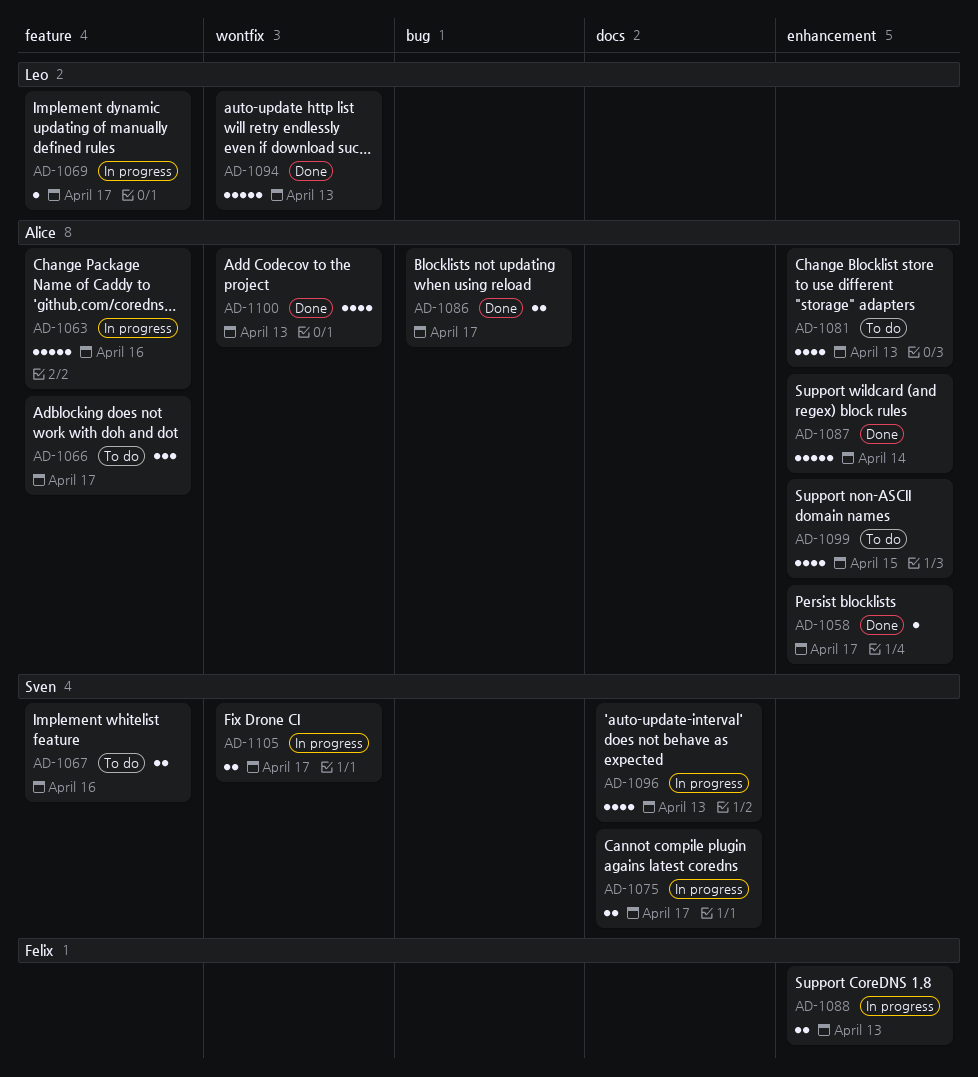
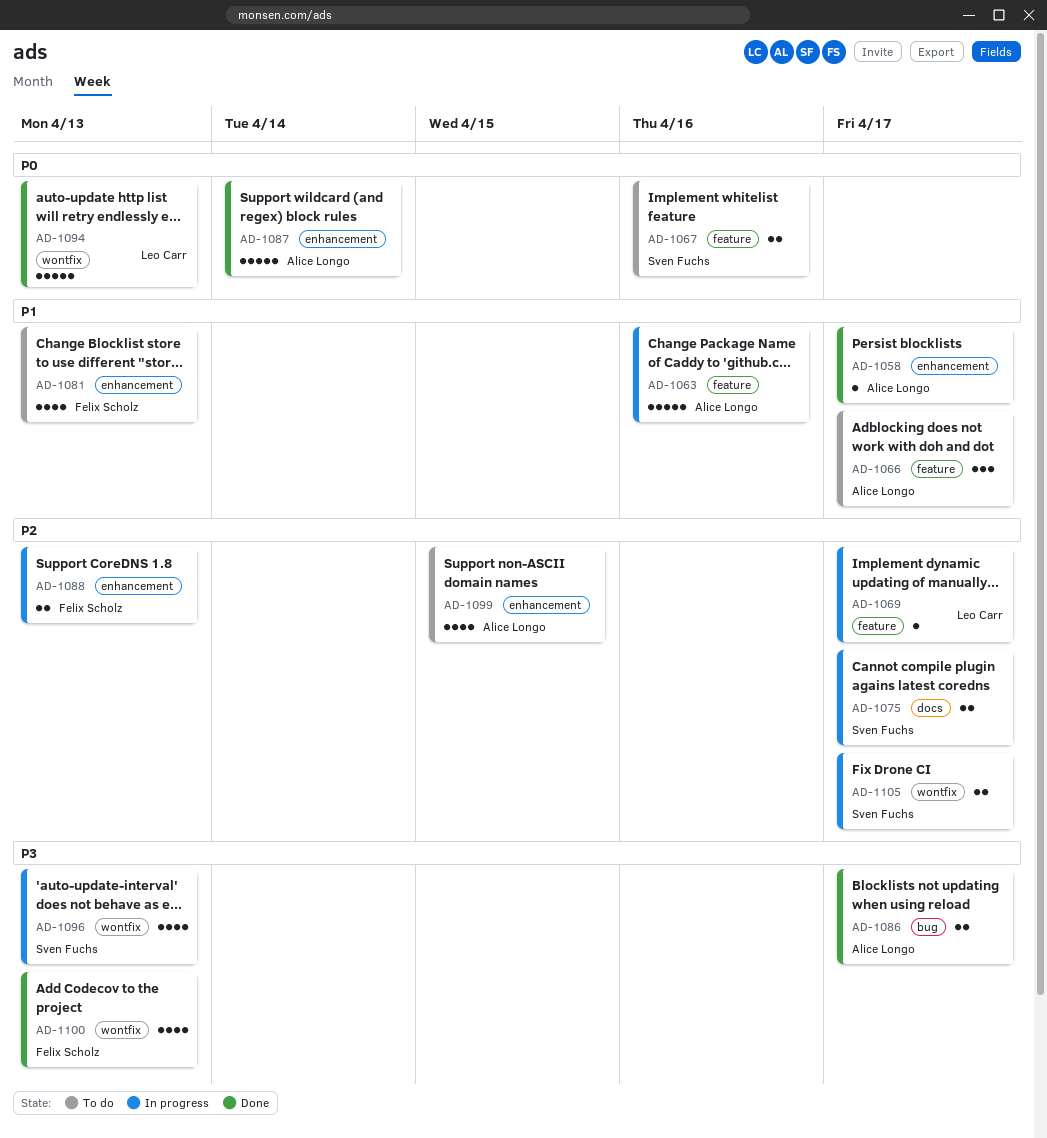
AD-1081, owner: Alice Longo -> Felix Scholz
AD-1096, label: docs -> wontfix
AD-1100, owner: Alice Longo -> Felix Scholz

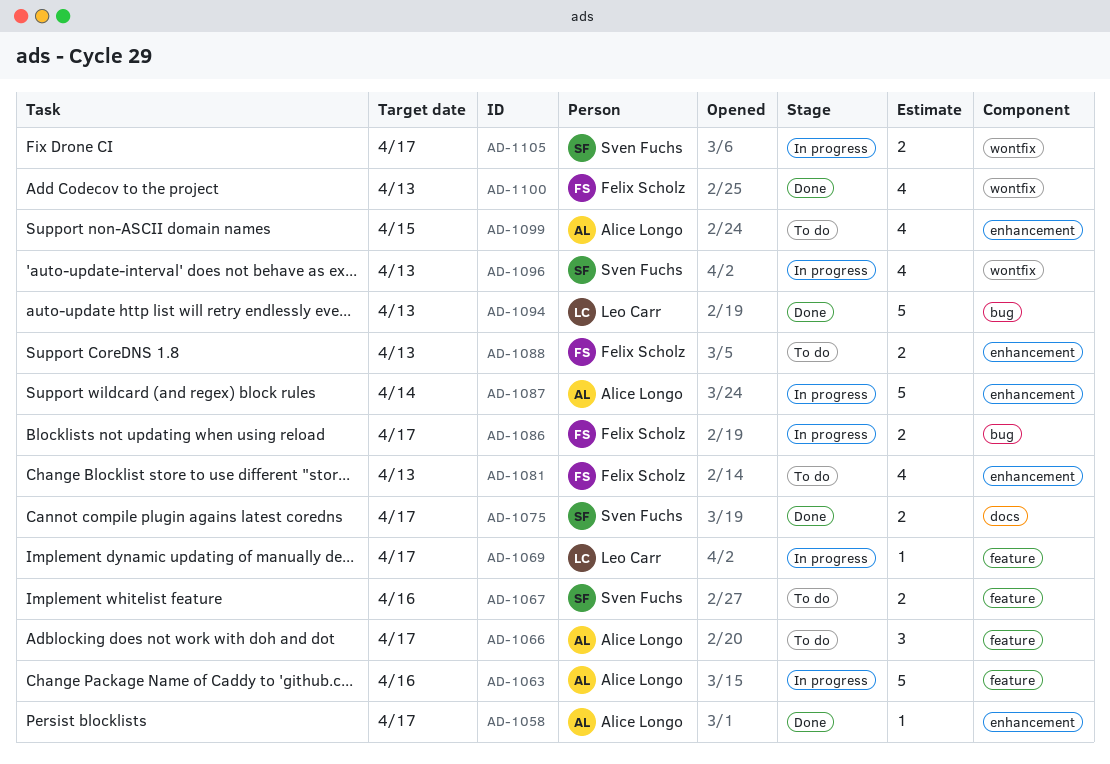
AD-1075, status: In progress -> Done
AD-1086, status: Done -> In progress
AD-1086, owner: Alice Longo -> Felix Scholz
AD-1087, status: Done -> In progress
AD-1088, status: In progress -> To do
AD-1094, label: wontfix -> bug

